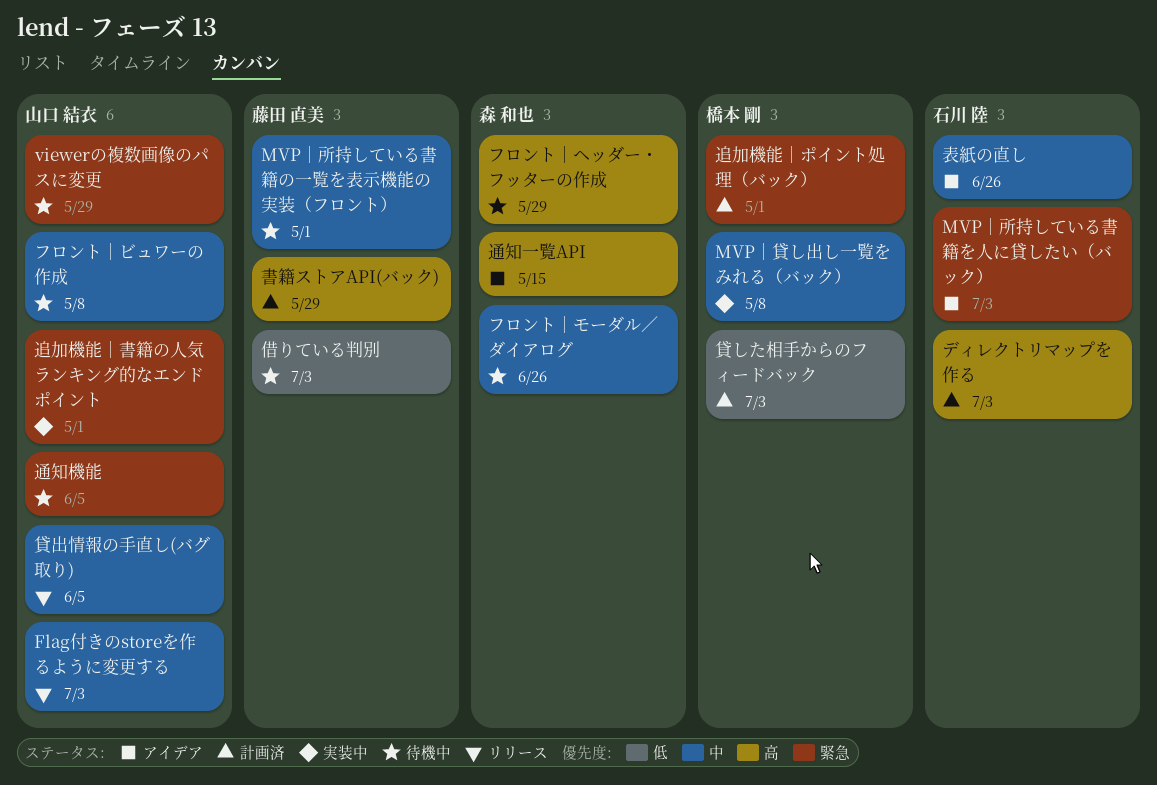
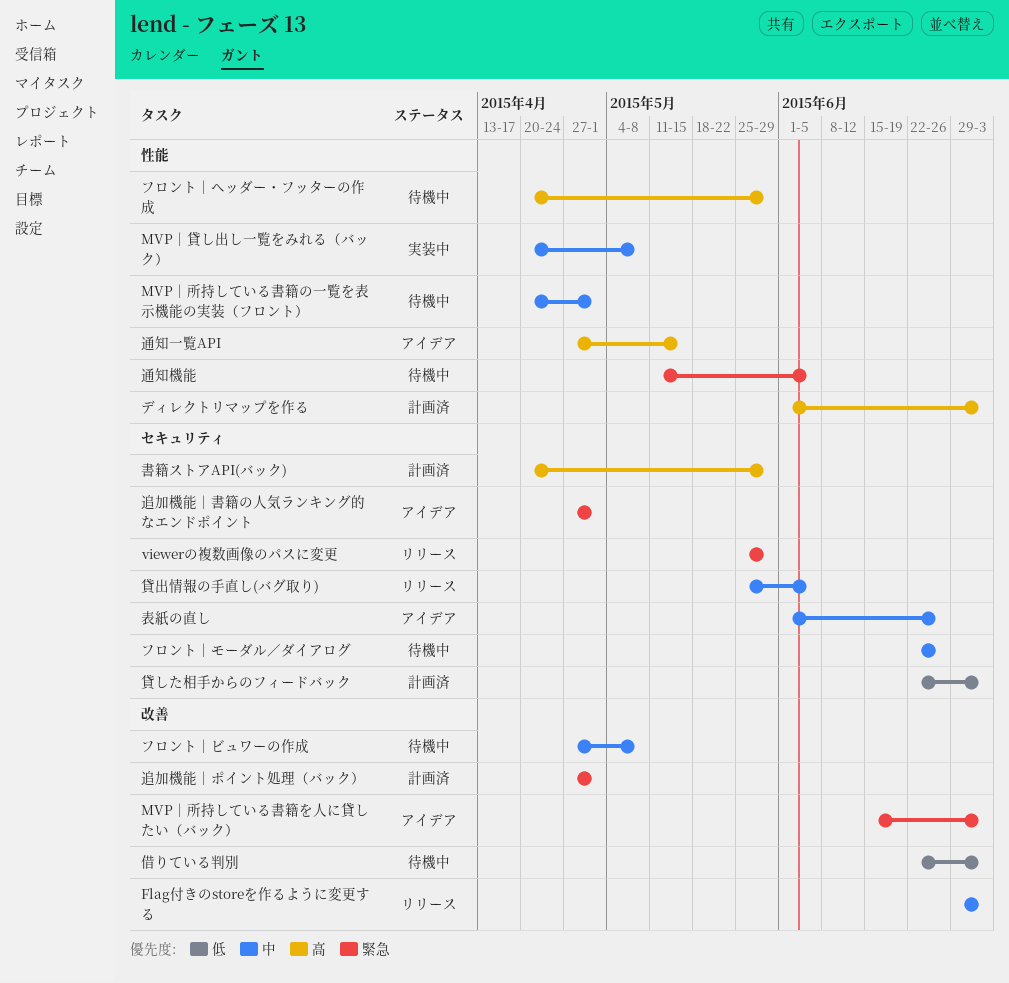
viewerの複数画像のパスに変更, status: 待機中 -> リリース
追加機能｜書籍の人気ランキング的なエンドポイント, status: 実装中 -> アイデア

